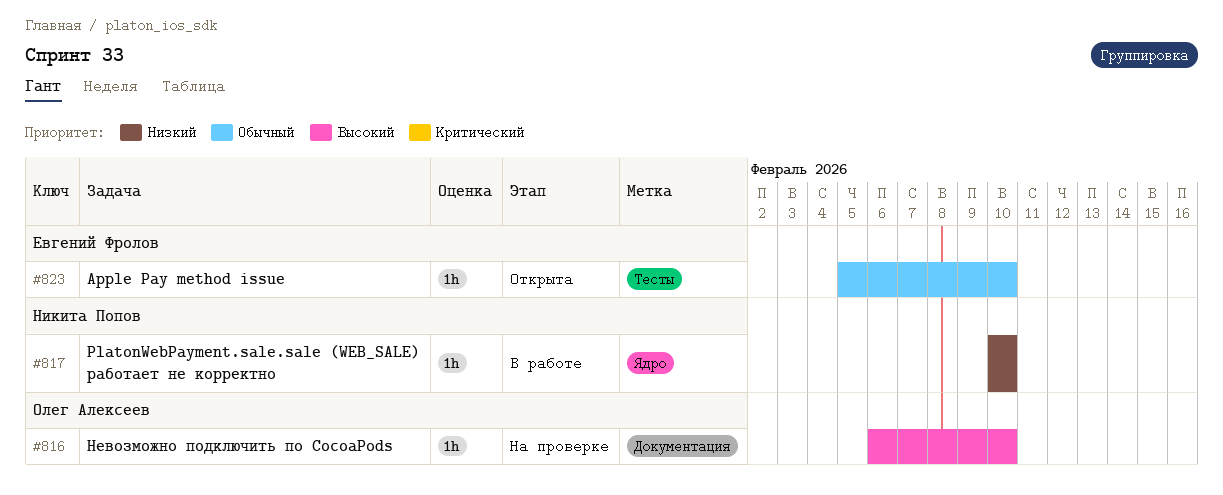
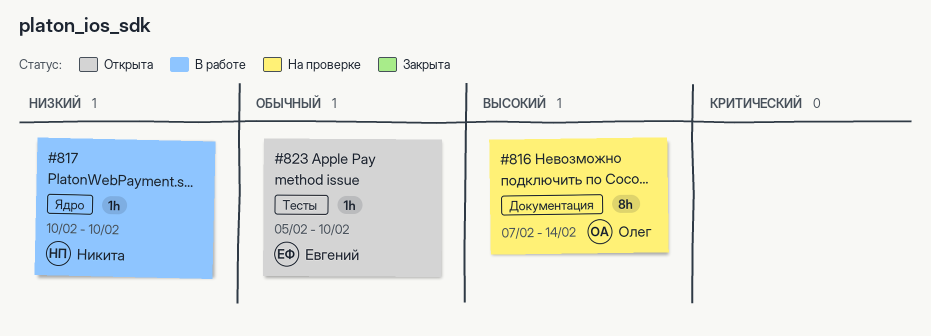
#816, estimate: 1h -> 8h
#816, start: Feb 6 -> Feb 7
#816, due: Feb 10 -> Feb 14

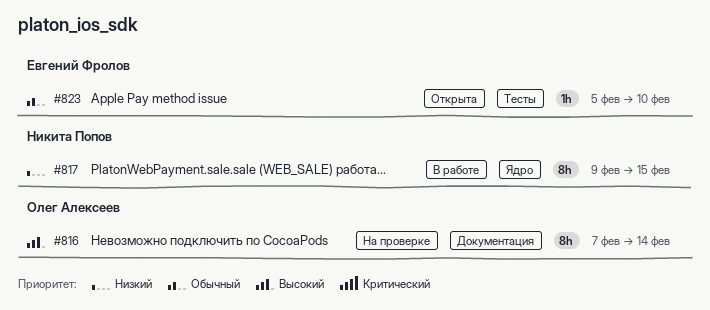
#817, estimate: 1h -> 8h
#817, start: Feb 10 -> Feb 9
#817, due: Feb 10 -> Feb 15

